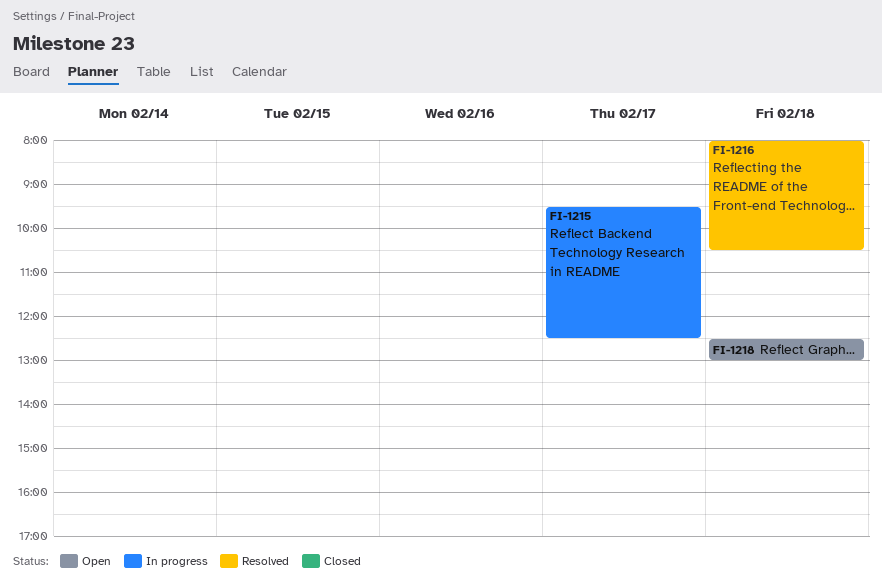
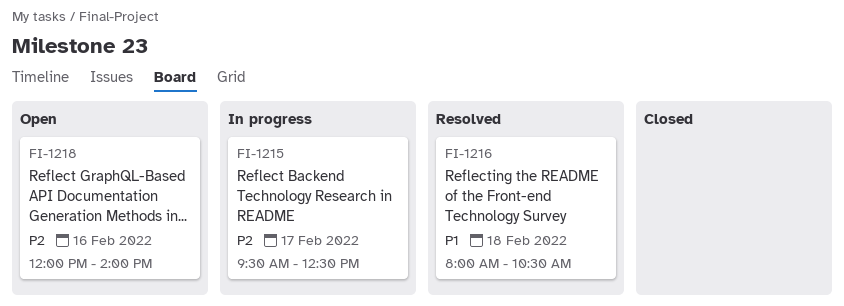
FI-1218, day: Feb 18 -> Feb 16
FI-1218, begins: 12:30 -> 12:00
FI-1218, ends: 13:00 -> 14:00

